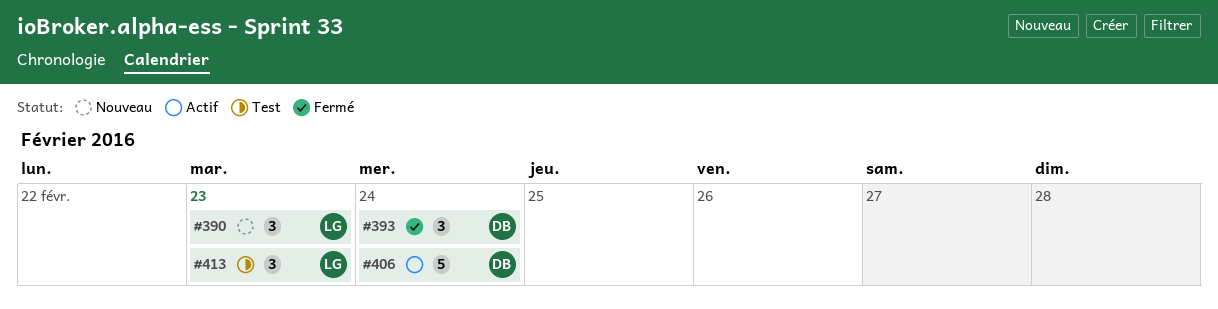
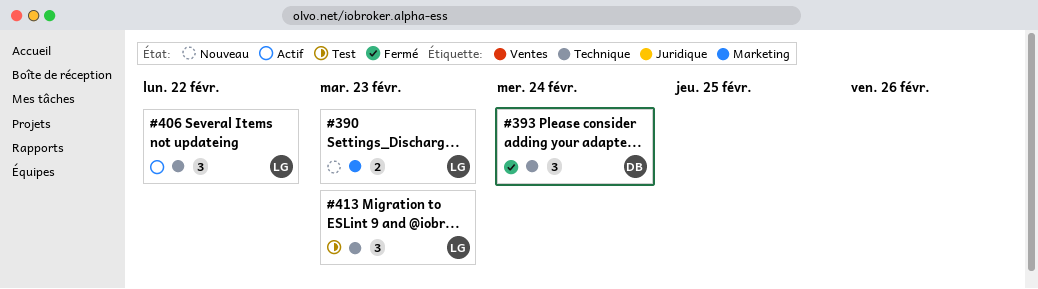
#390, estimate: 3 -> 2
#406, owner: DB -> LG
#406, estimate: 5 -> 3
#406, due: Feb 24 -> Feb 22

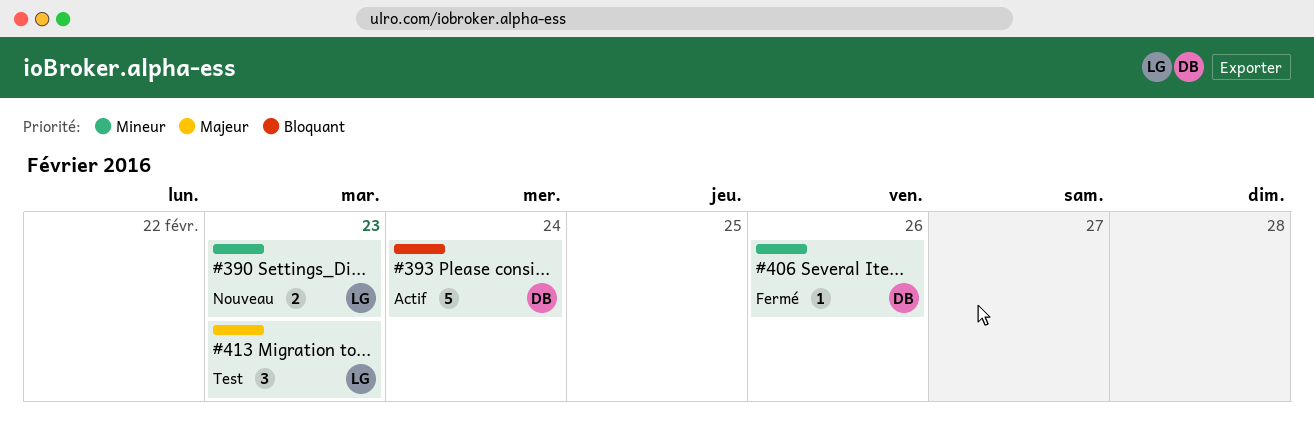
#393, status: Fermé -> Actif
#393, estimate: 3 -> 5
#406, status: Actif -> Fermé
#406, owner: LG -> DB
#406, estimate: 3 -> 1
#406, due: Feb 22 -> Feb 26

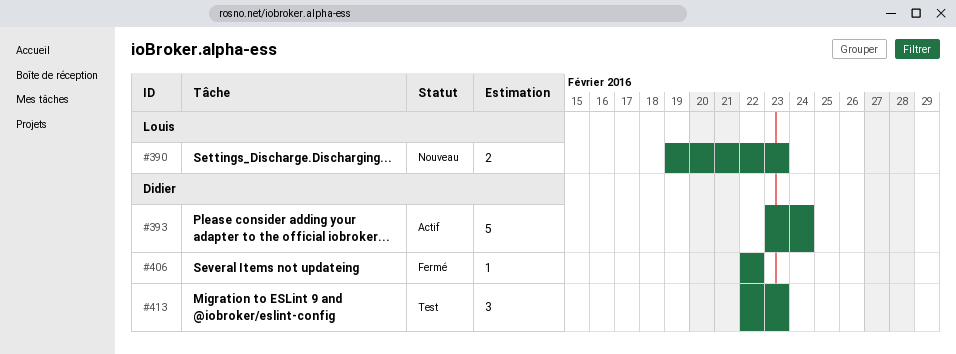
#406, due: Feb 26 -> Feb 22
#413, owner: Louis -> Didier

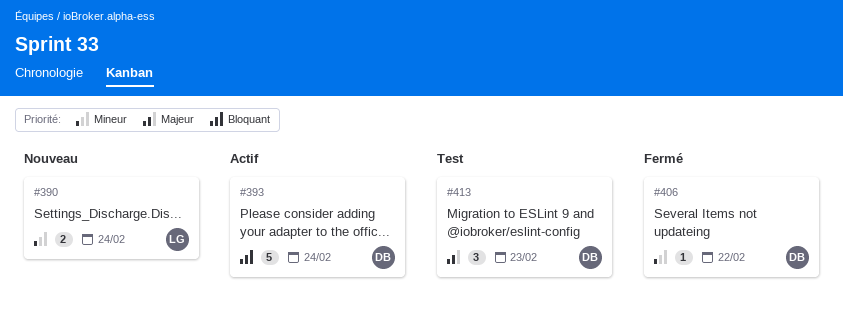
#390, due: Feb 23 -> Feb 24

